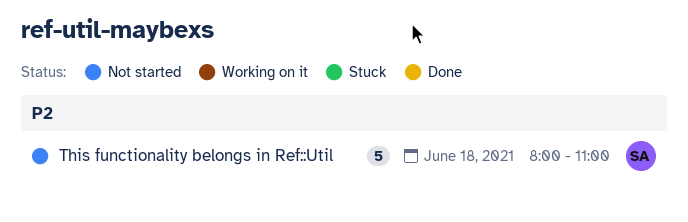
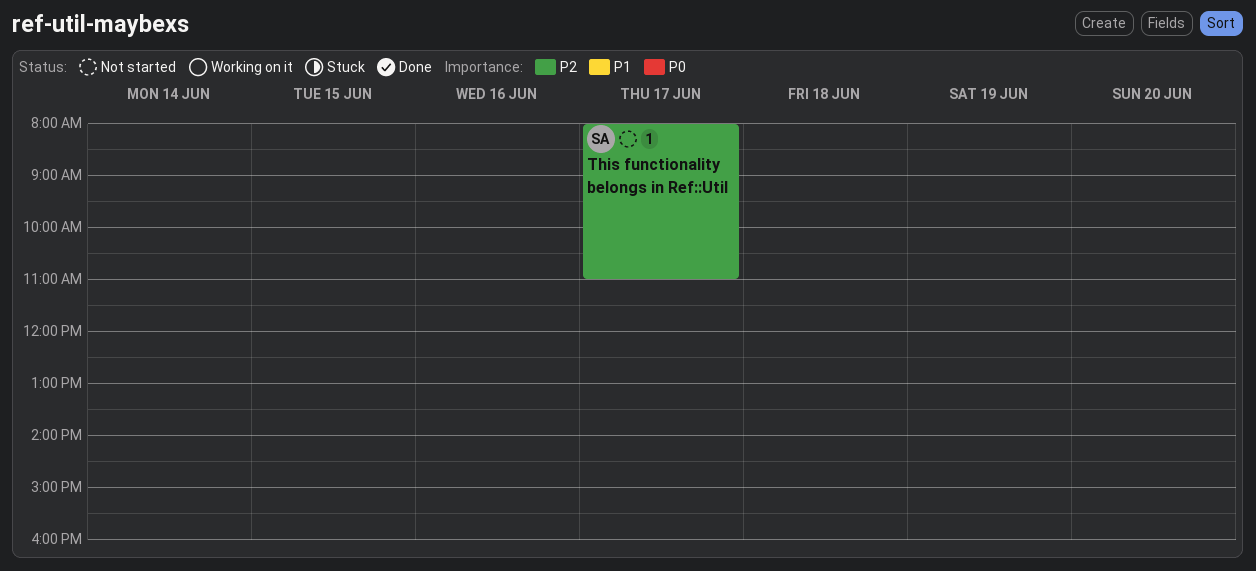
This functionality belongs in Ref::Util, estimate: 5 -> 1
This functionality belongs in Ref::Util, day: Jun 18 -> Jun 17

